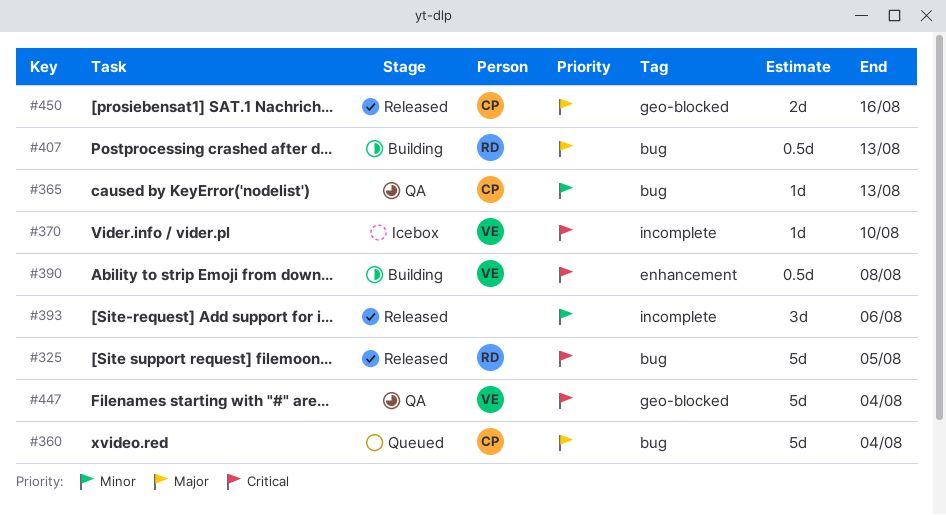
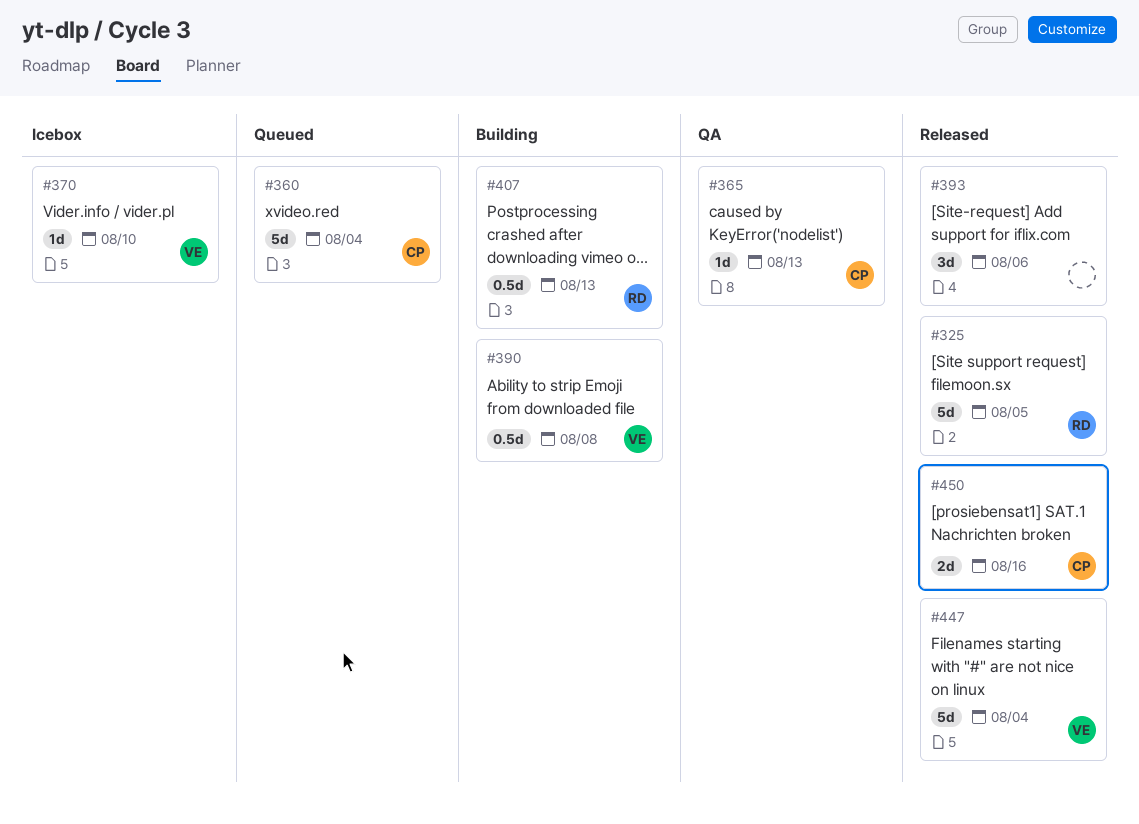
#447, status: QA -> Released

